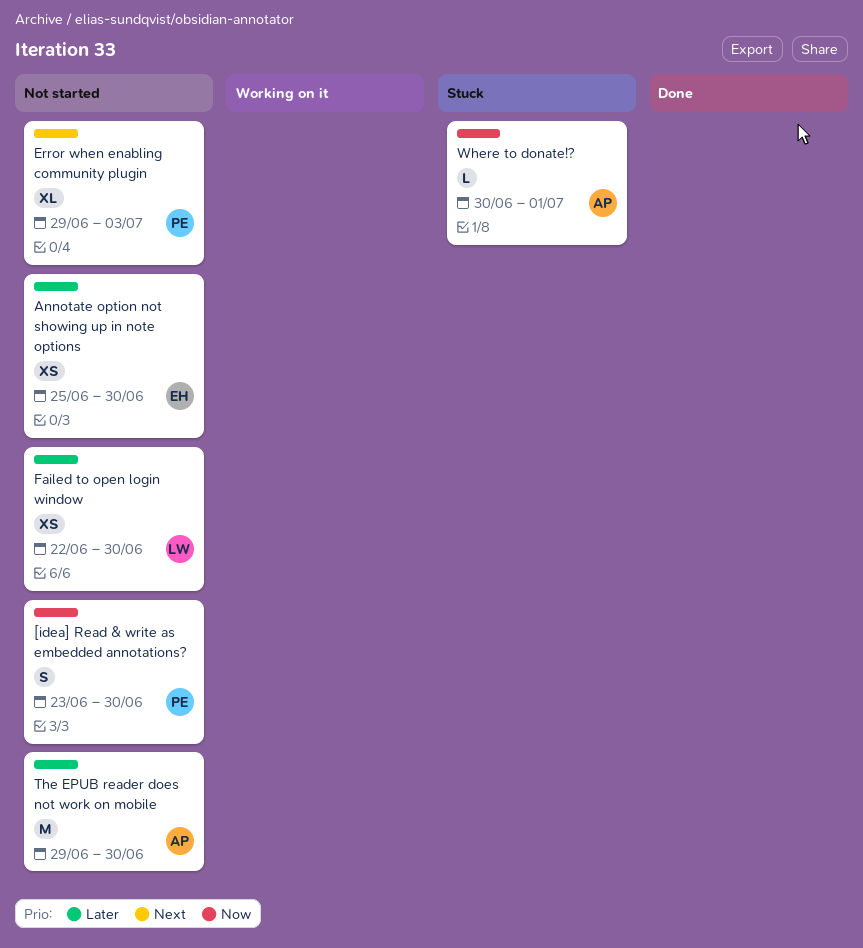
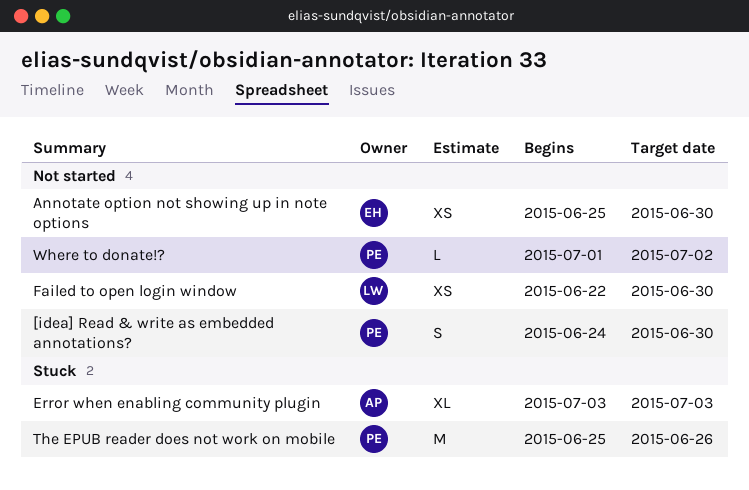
[idea] Read & write as embedded annotations?, start: Jun 23 -> Jun 24
Error when enabling community plugin, status: Not started -> Stuck
Error when enabling community plugin, owner: PE -> AP
Error when enabling community plugin, start: Jun 29 -> Jul 3
The EPUB reader does not work on mobile, status: Not started -> Stuck
The EPUB reader does not work on mobile, owner: AP -> PE
The EPUB reader does not work on mobile, start: Jun 29 -> Jun 25
The EPUB reader does not work on mobile, due: Jun 30 -> Jun 26
Where to donate!?, status: Stuck -> Not started
Where to donate!?, owner: AP -> PE
Where to donate!?, start: Jun 30 -> Jul 1
Where to donate!?, due: Jul 1 -> Jul 2

